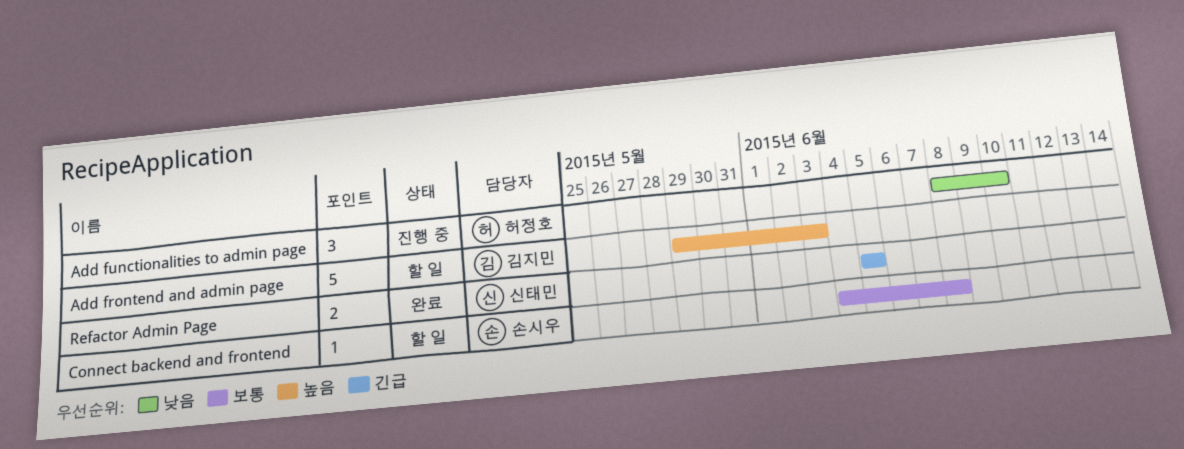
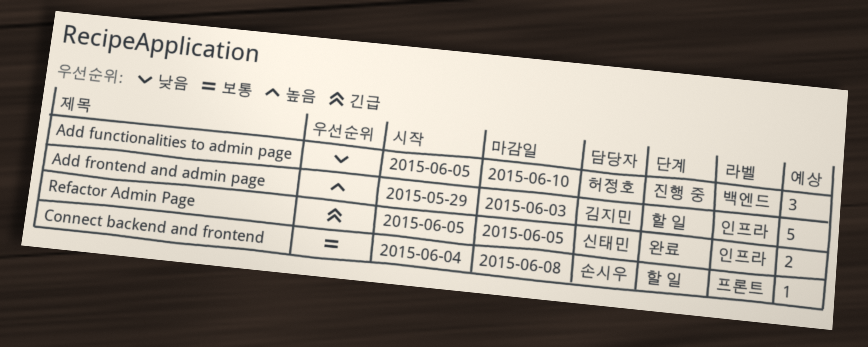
Add functionalities to admin page, start: Jun 8 -> Jun 5

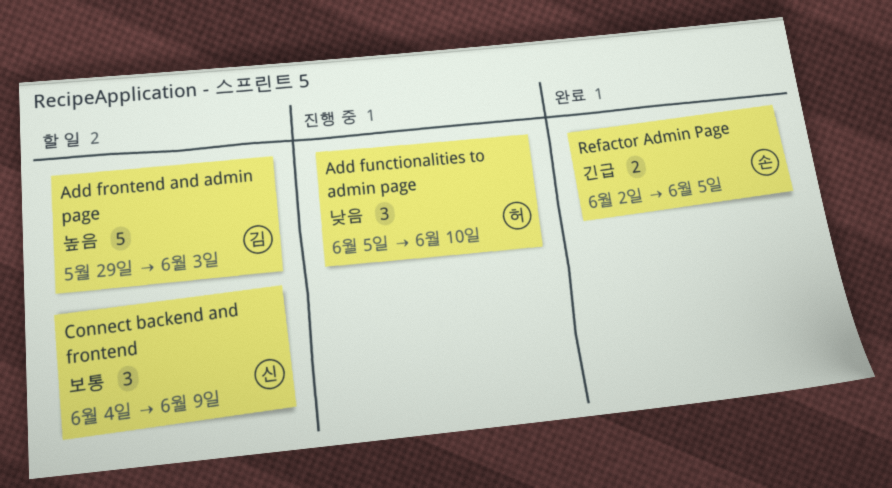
Connect backend and frontend, owner: 손시우 -> 신태민
Connect backend and frontend, estimate: 1 -> 3
Connect backend and frontend, due: Jun 8 -> Jun 9
Refactor Admin Page, owner: 신태민 -> 손시우
Refactor Admin Page, start: Jun 5 -> Jun 2

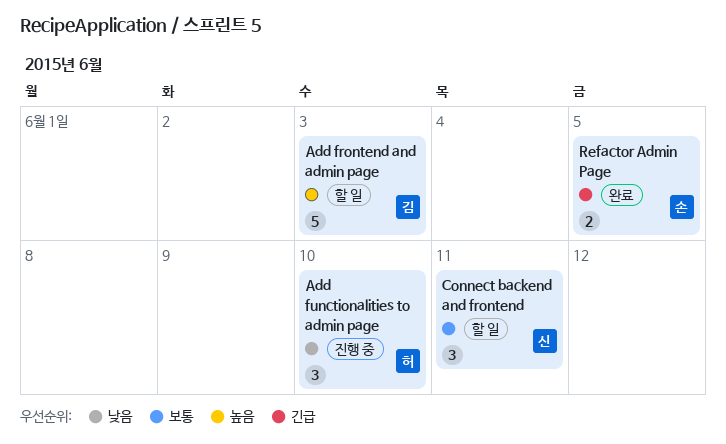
Connect backend and frontend, due: Jun 9 -> Jun 11

